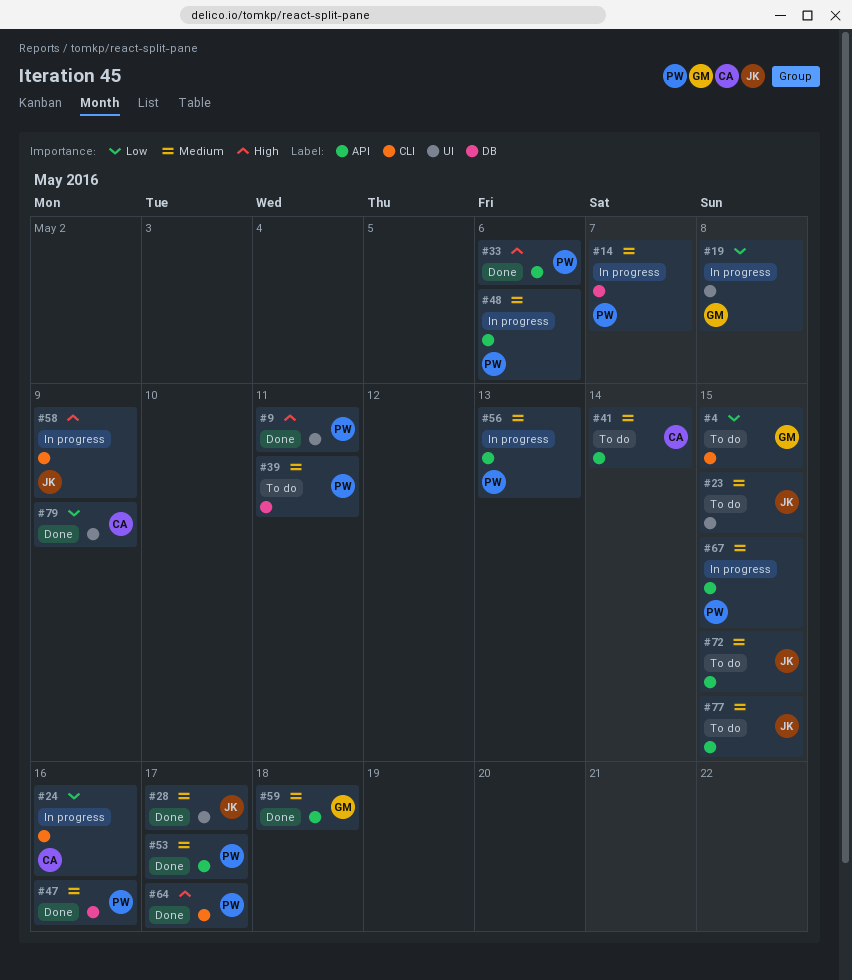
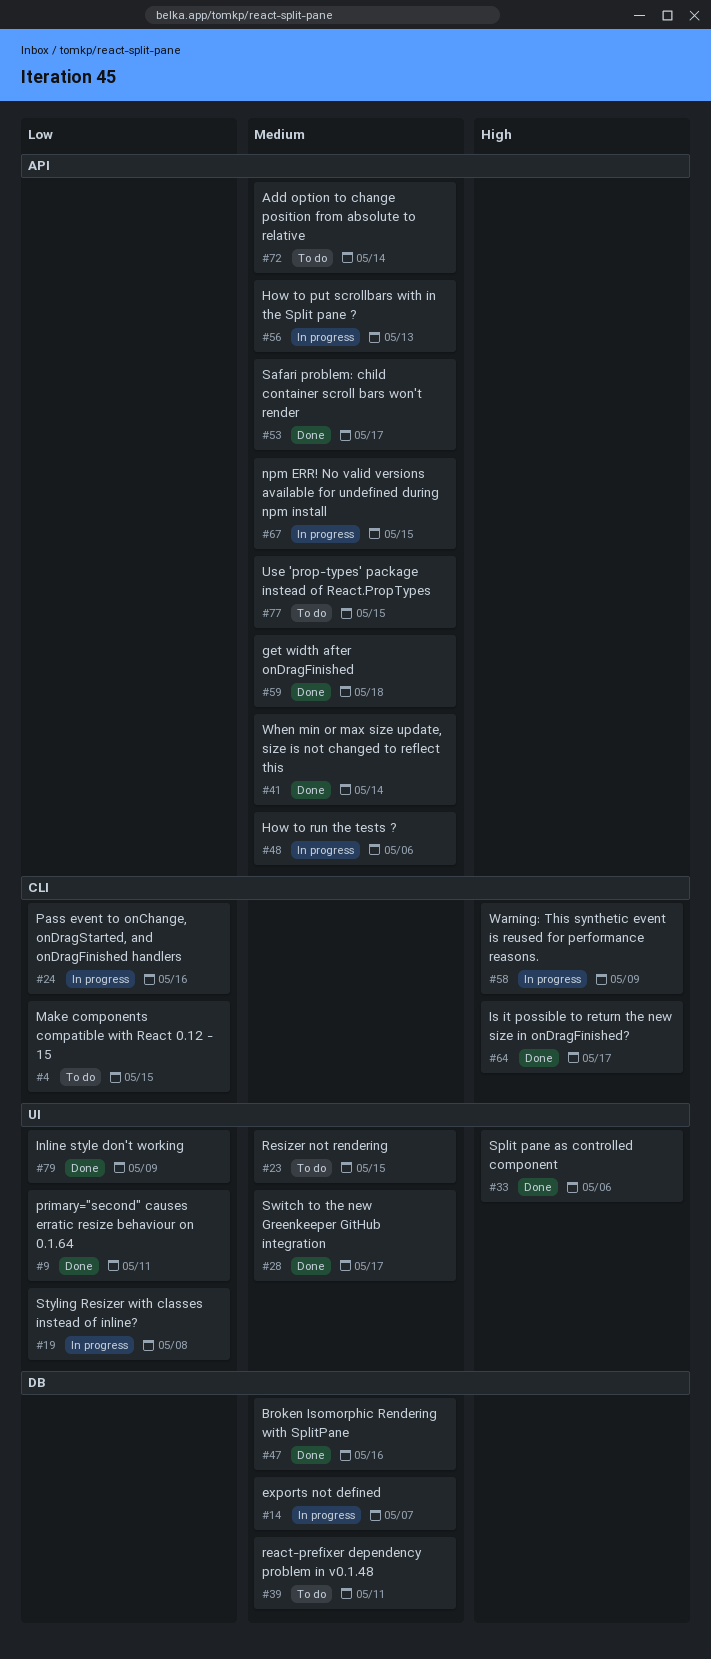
#9, priority: High -> Low
#33, label: API -> UI
#41, status: To do -> Done
#72, due: May 15 -> May 14

